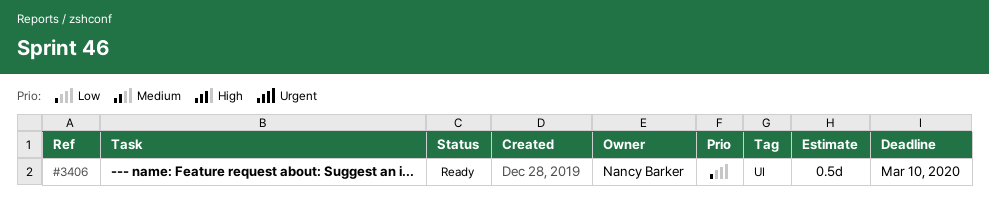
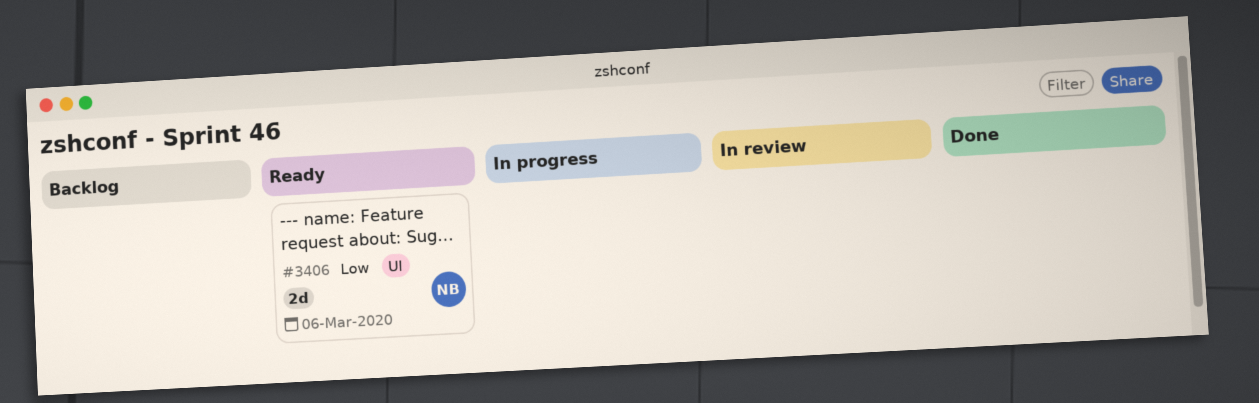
#3406, estimate: 0.5d -> 2d
#3406, due: Mar 10 -> Mar 6

